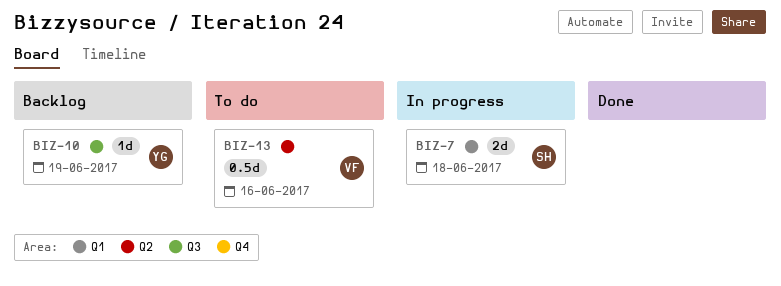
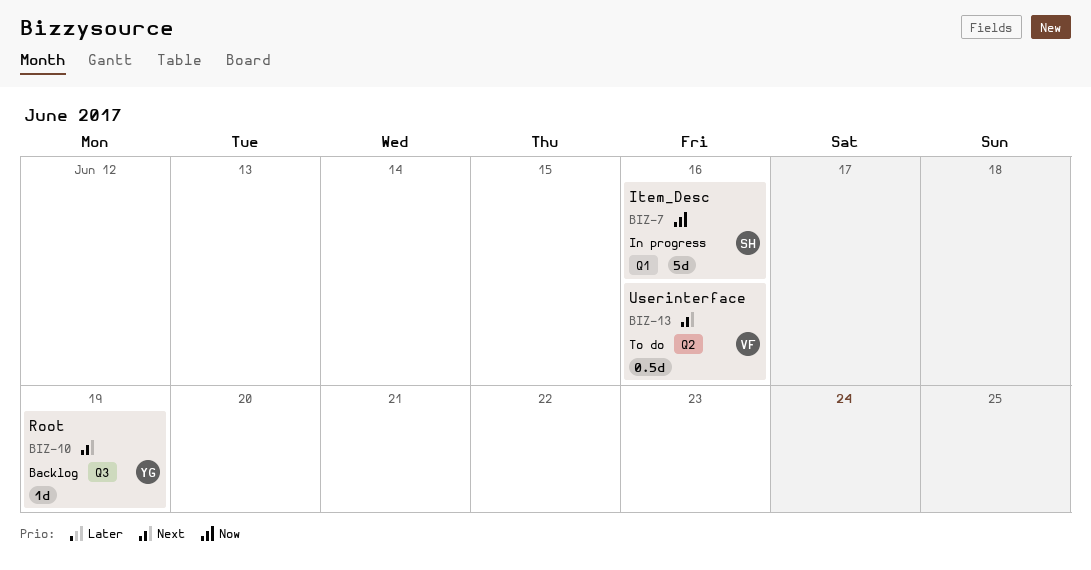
BIZ-7, estimate: 2d -> 5d
BIZ-7, due: Jun 18 -> Jun 16

